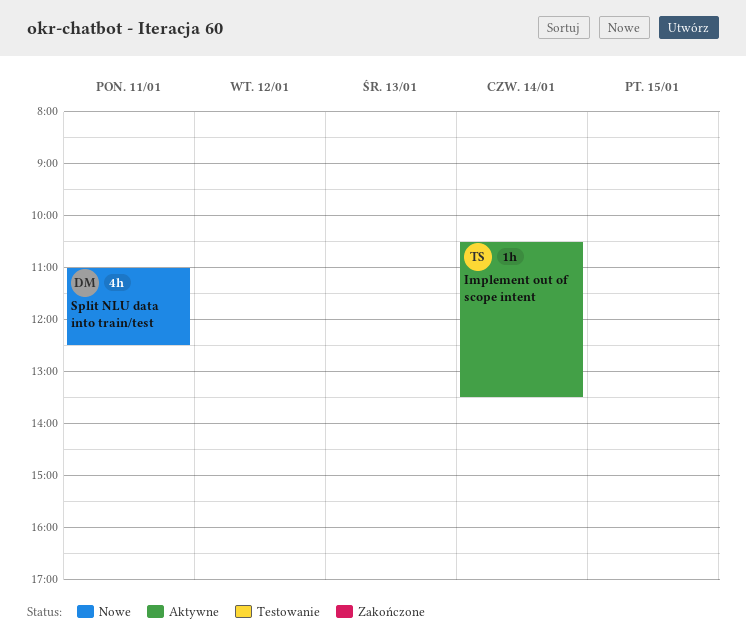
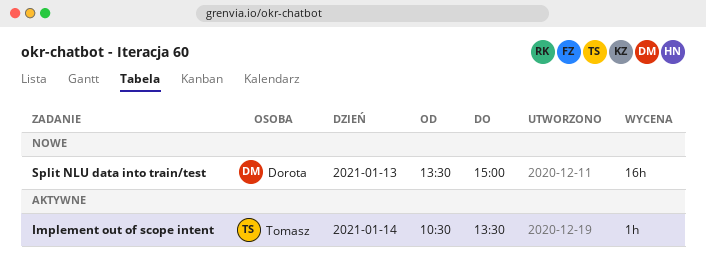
Split NLU data into train/test, estimate: 4h -> 16h
Split NLU data into train/test, day: Jan 11 -> Jan 13
Split NLU data into train/test, begins: 11:00 -> 13:30
Split NLU data into train/test, ends: 12:30 -> 15:00

